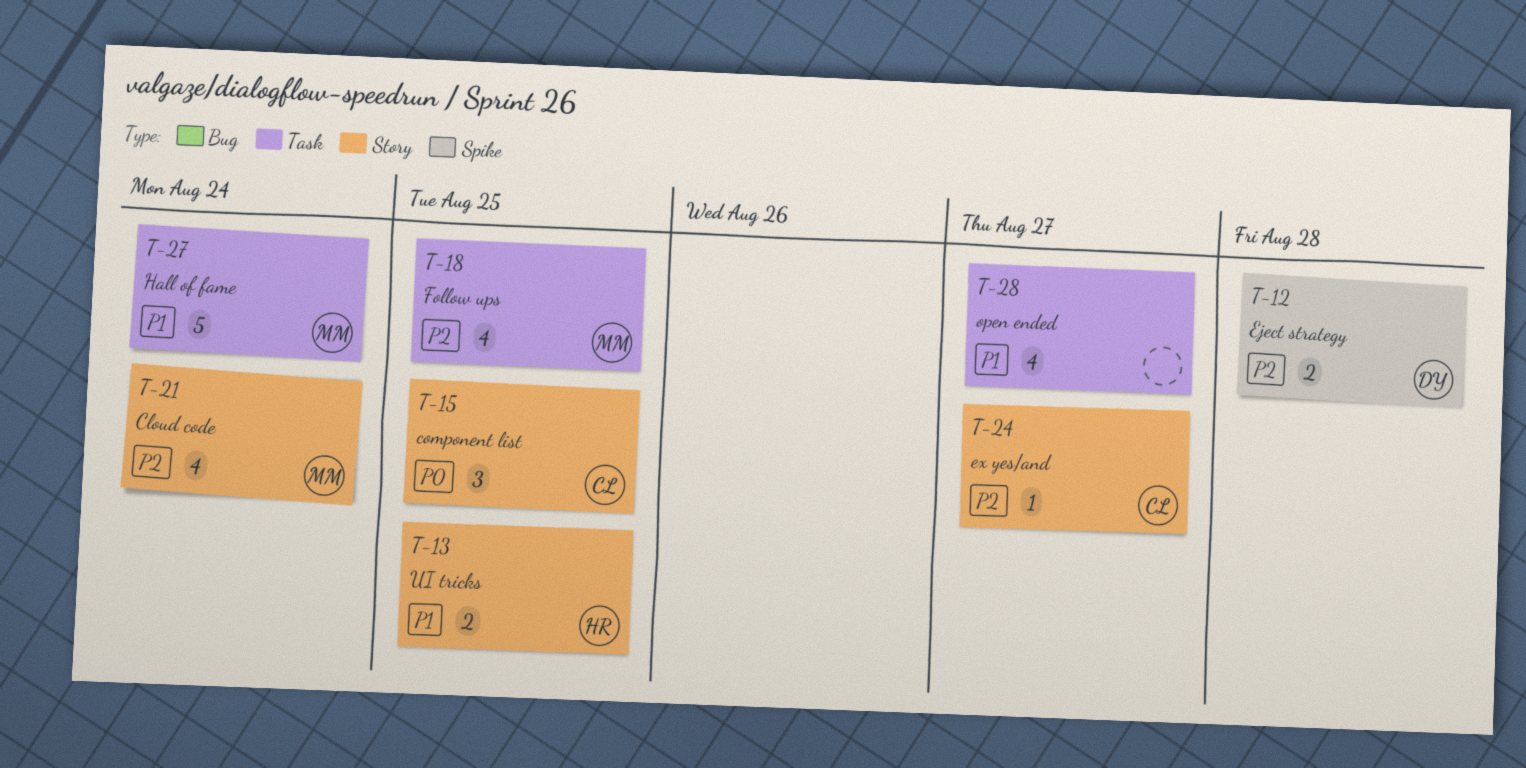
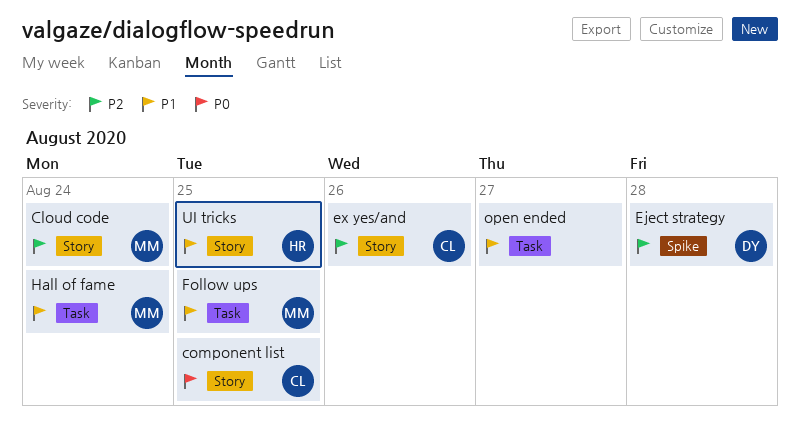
ex yes/and, due: Aug 27 -> Aug 26
Follow ups, priority: P2 -> P1

